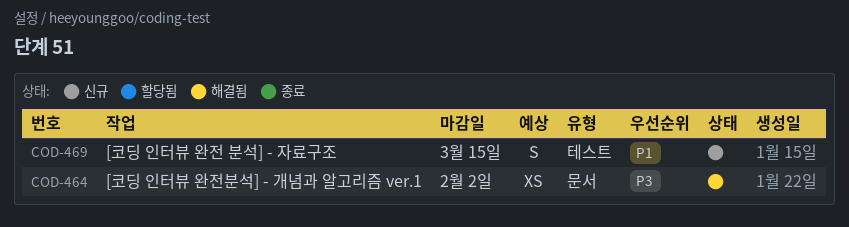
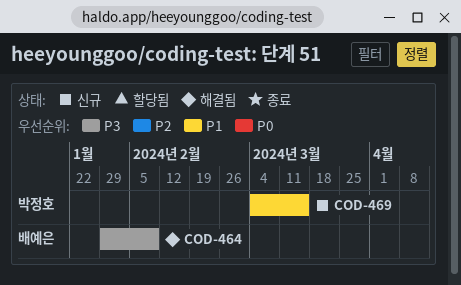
COD-464, due: Feb 2 -> Feb 9

